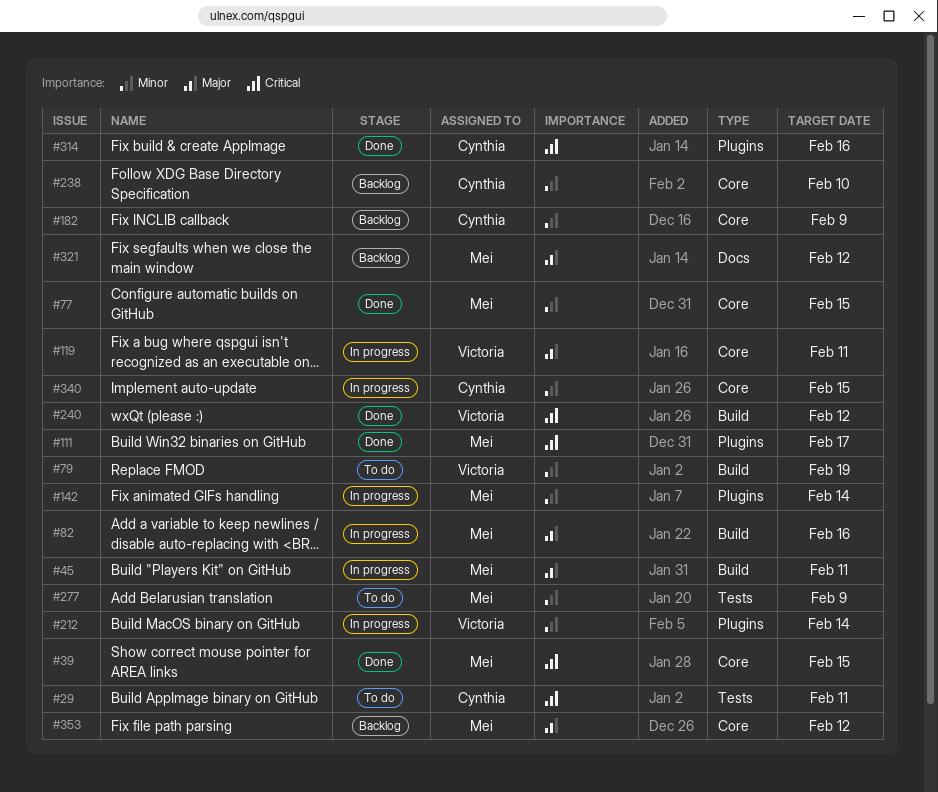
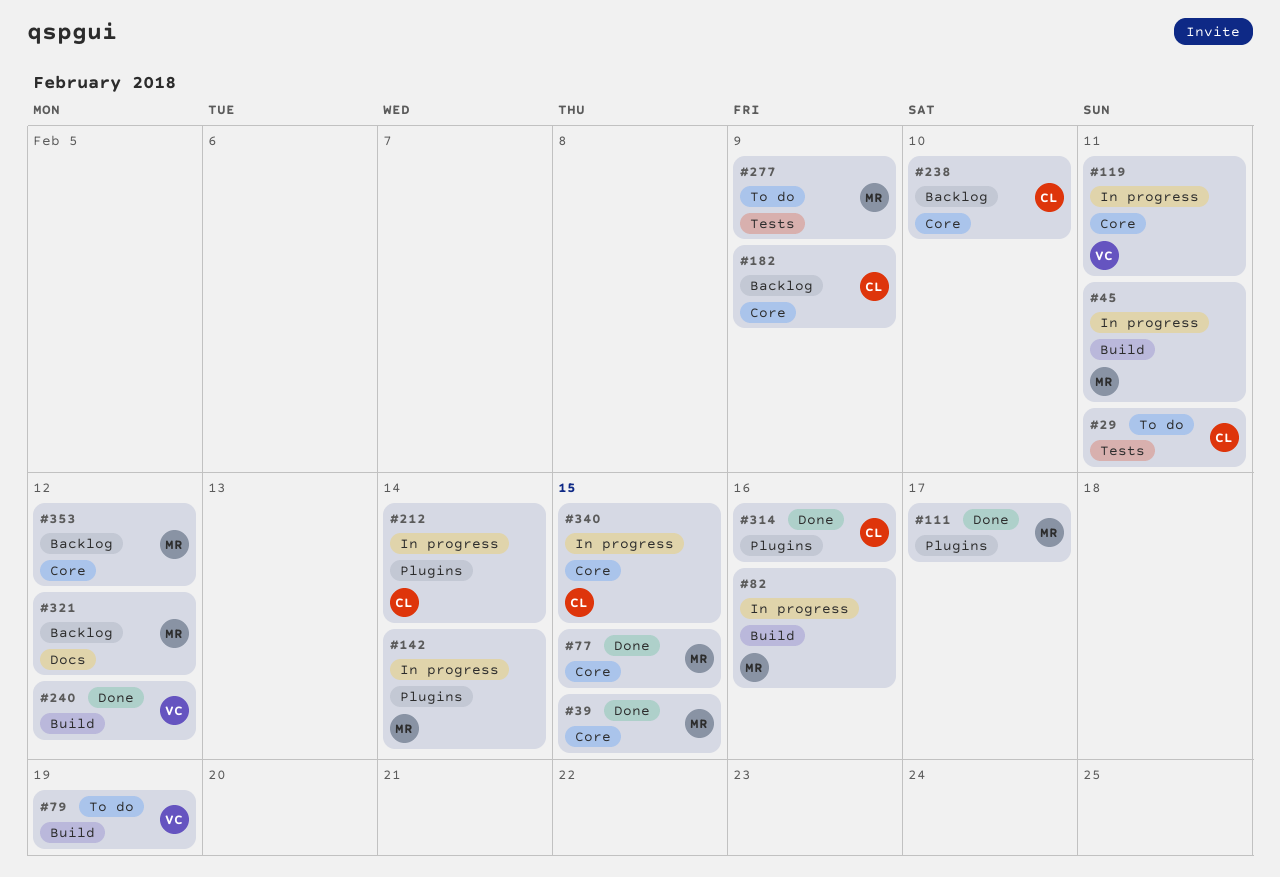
#212, owner: Victoria -> Cynthia

